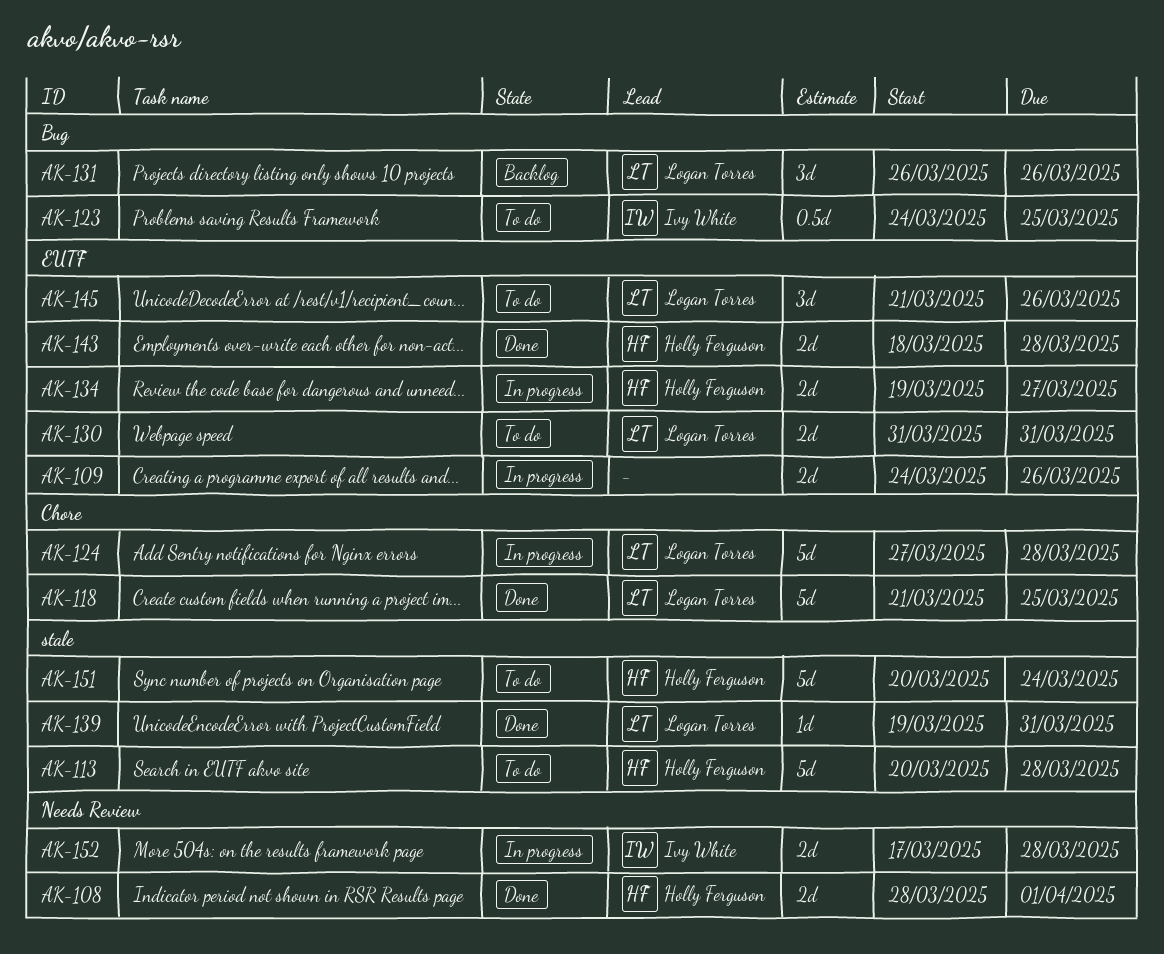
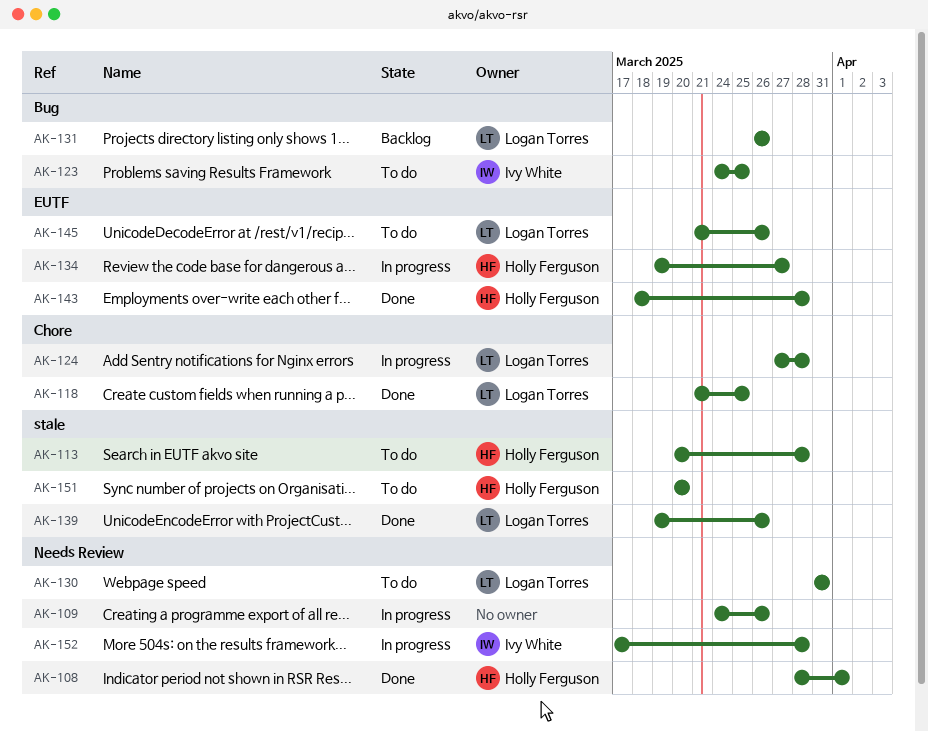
AK-109, label: EUTF -> Needs Review
AK-130, label: EUTF -> Needs Review
AK-139, due: Mar 31 -> Mar 26
AK-151, due: Mar 24 -> Mar 20

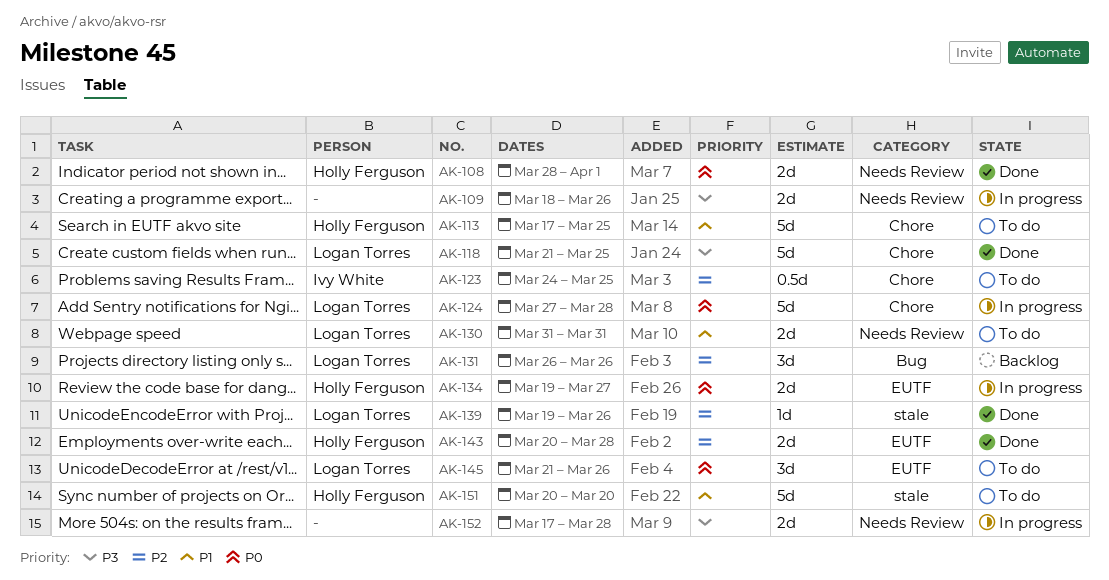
AK-109, start: Mar 24 -> Mar 18
AK-113, label: stale -> Chore
AK-113, start: Mar 20 -> Mar 17
AK-113, due: Mar 28 -> Mar 25
AK-123, label: Bug -> Chore
AK-143, start: Mar 18 -> Mar 20
AK-152, owner: Ivy White -> none

